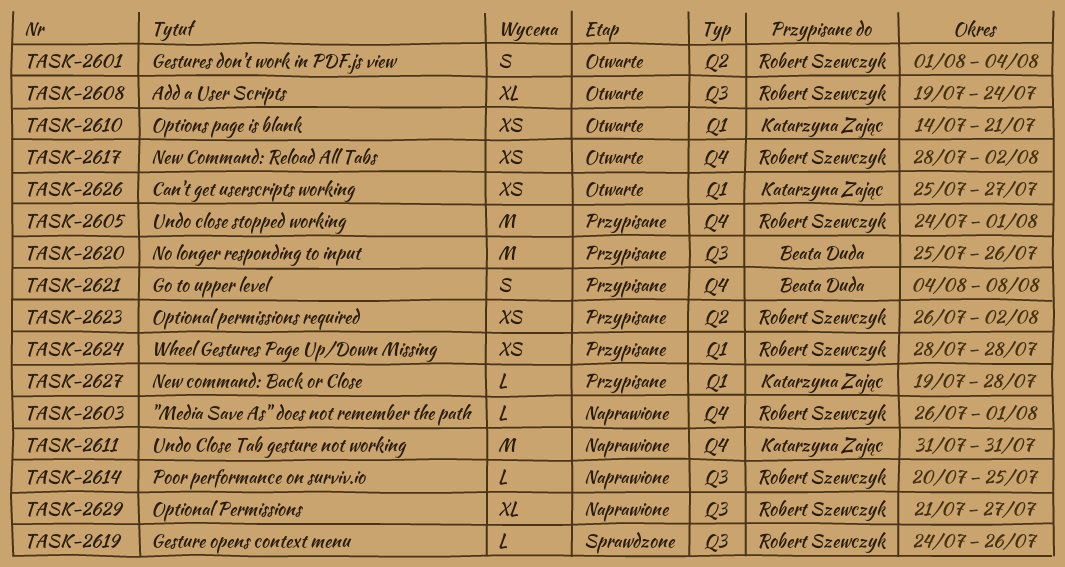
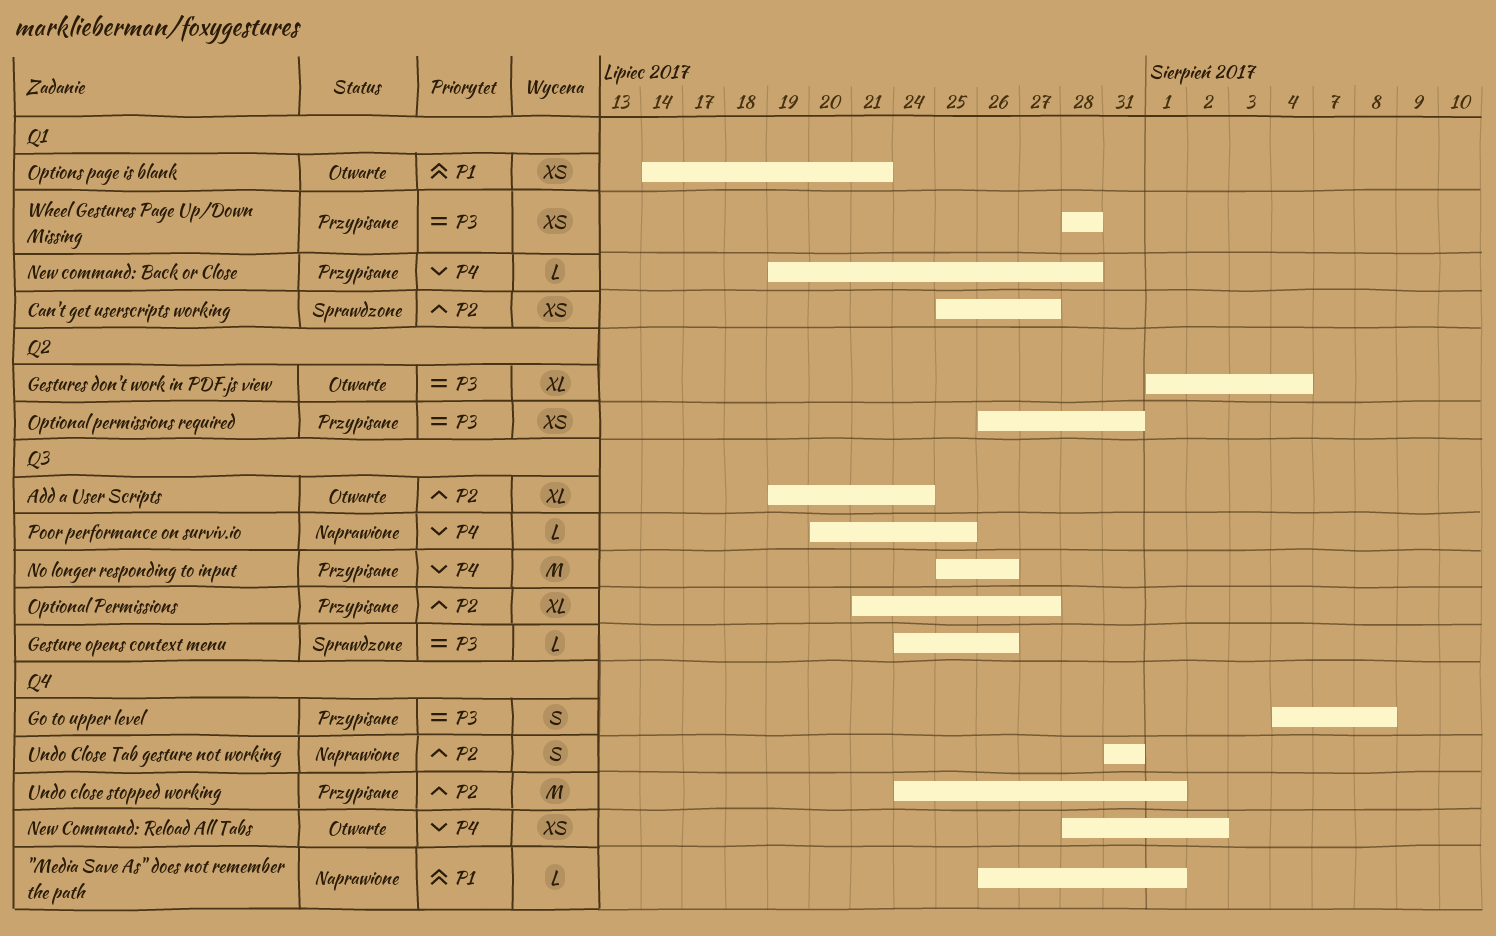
Can't get userscripts working, status: Otwarte -> Sprawdzone
Gestures don't work in PDF.js view, estimate: S -> XL
Optional Permissions, status: Naprawione -> Przypisane
Optional permissions required, due: Aug 2 -> Jul 31
Undo Close Tab gesture not working, estimate: M -> S

